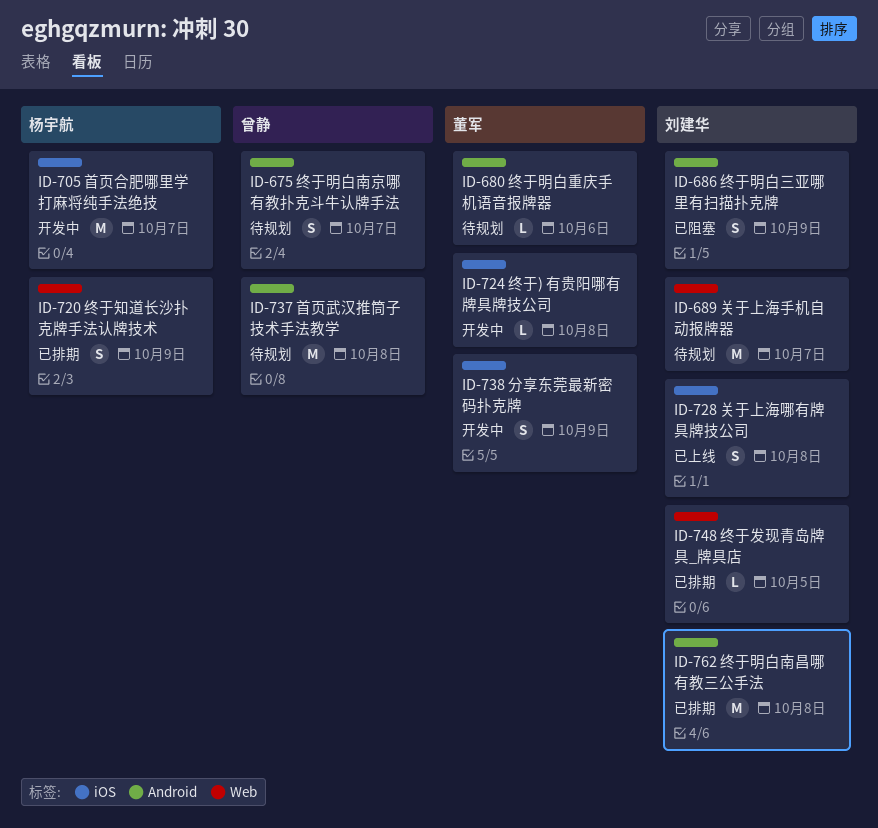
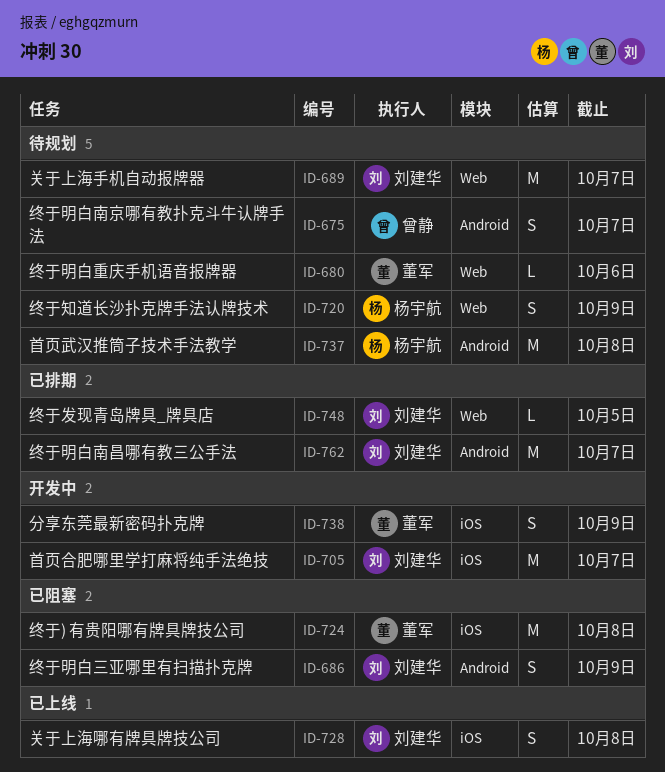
ID-680, label: Android -> Web
ID-705, owner: 杨宇航 -> 刘建华
ID-720, status: 已排期 -> 待规划
ID-724, status: 开发中 -> 已阻塞
ID-724, estimate: L -> M
ID-737, owner: 曾静 -> 杨宇航
ID-762, due: Oct 8 -> Oct 7

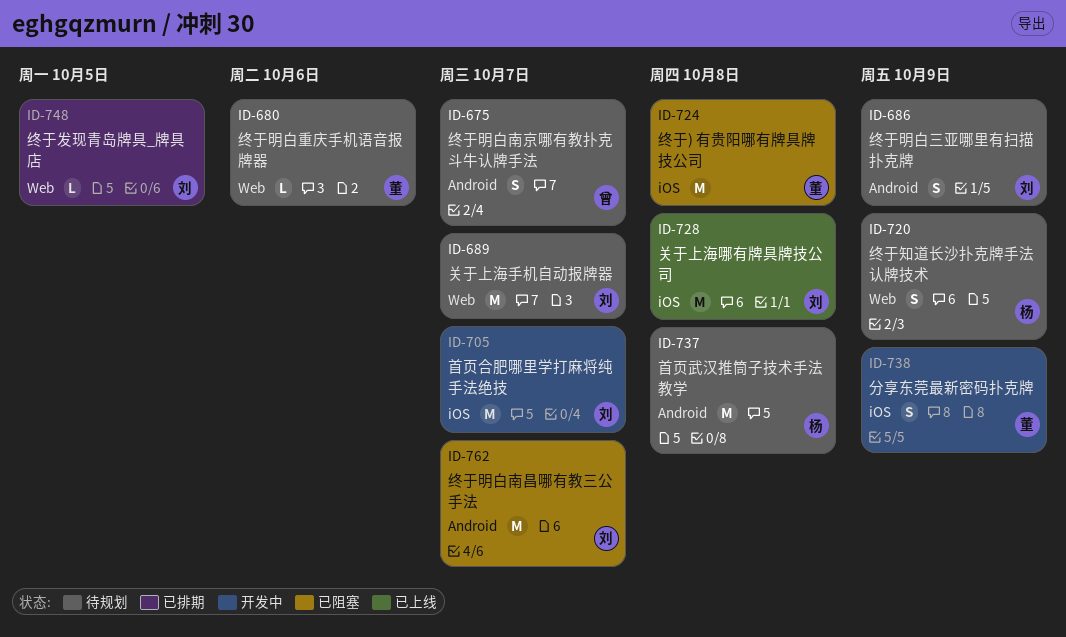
ID-686, status: 已阻塞 -> 待规划
ID-728, estimate: S -> M
ID-762, status: 已排期 -> 已阻塞

